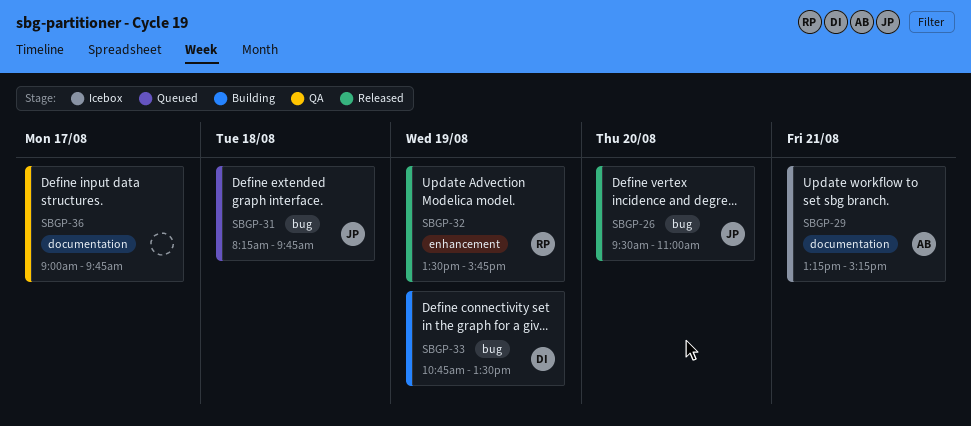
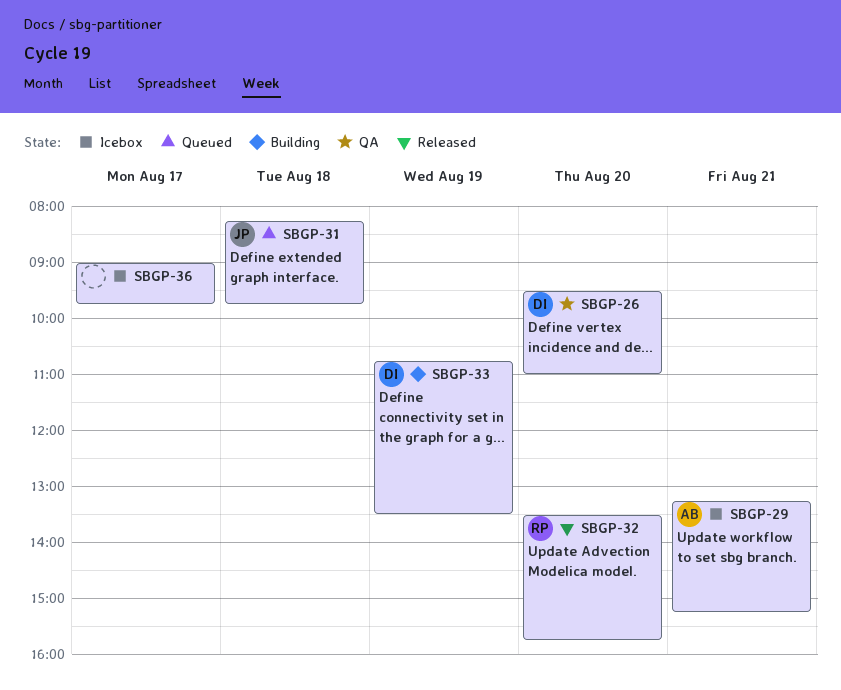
SBGP-26, status: Released -> QA
SBGP-26, owner: JP -> DI
SBGP-32, day: Aug 19 -> Aug 20
SBGP-36, status: QA -> Icebox

